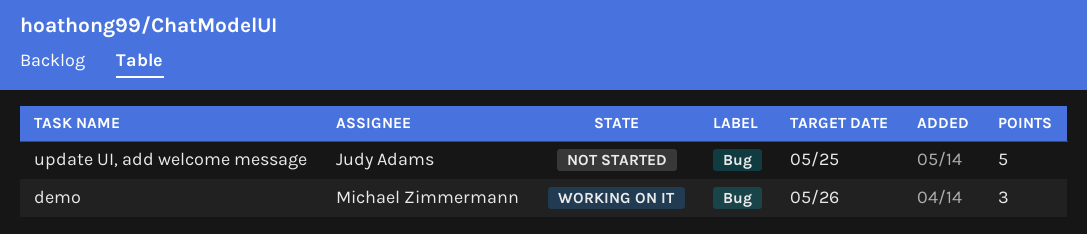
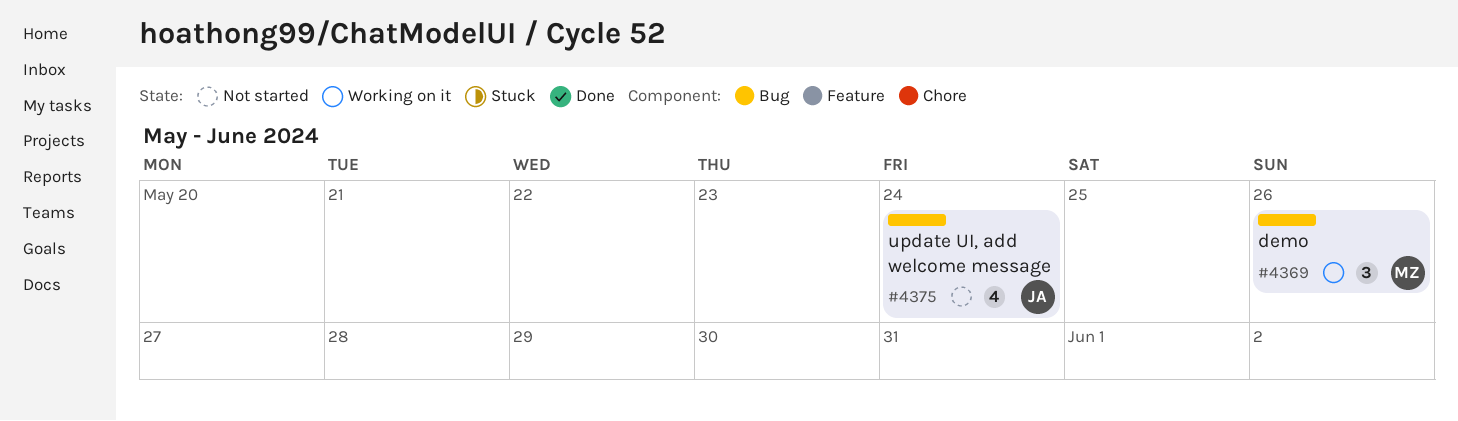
update UI, add welcome message, estimate: 5 -> 4
update UI, add welcome message, due: May 25 -> May 24

